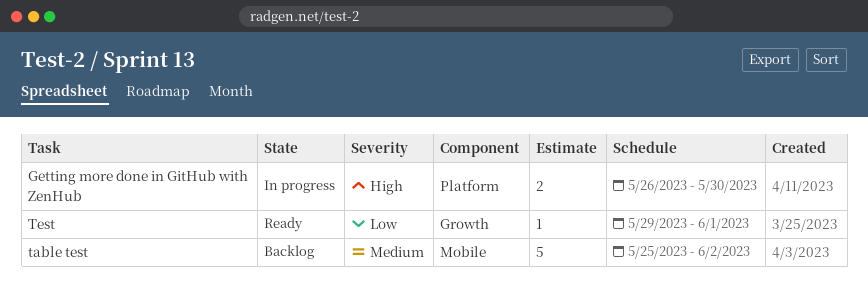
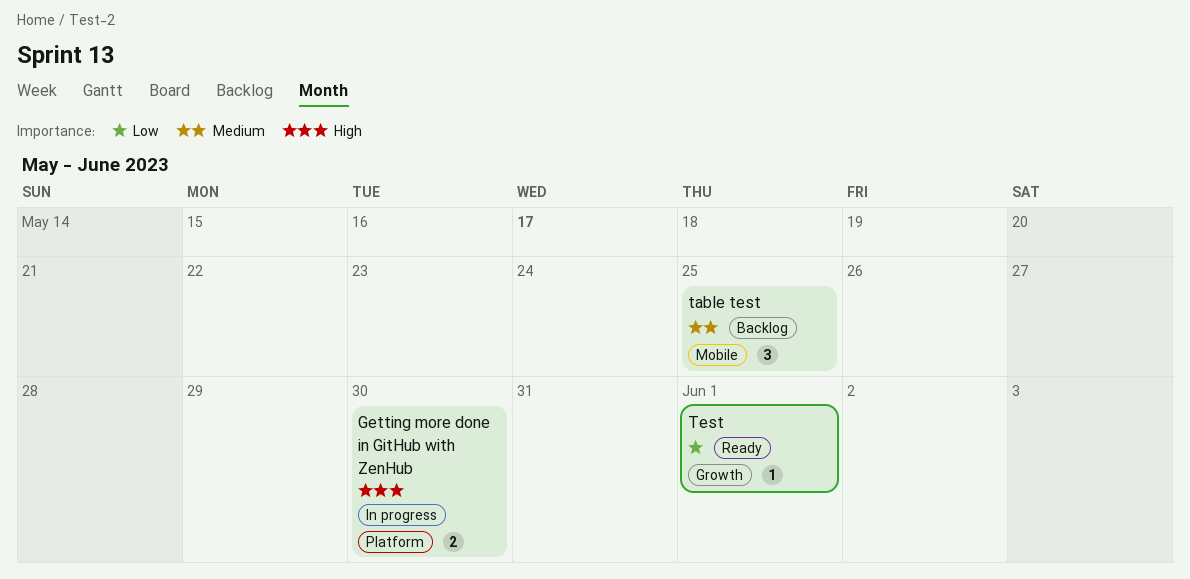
table test, estimate: 5 -> 3
table test, due: Jun 2 -> May 25

